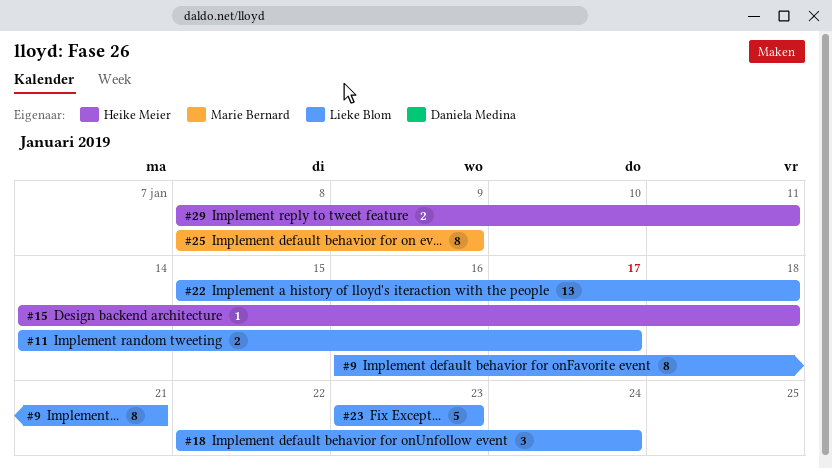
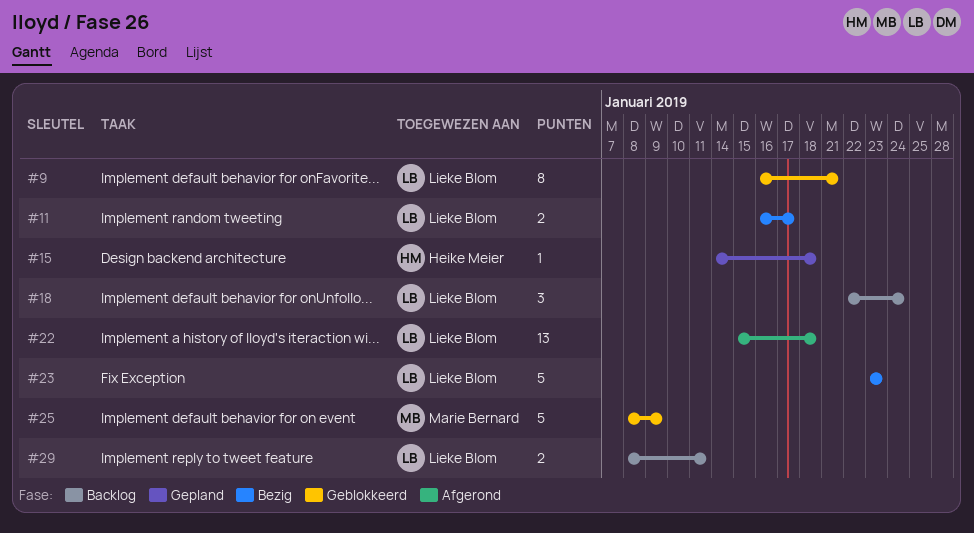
#11, start: Jan 14 -> Jan 16
#25, estimate: 8 -> 5
#29, owner: Heike Meier -> Lieke Blom

